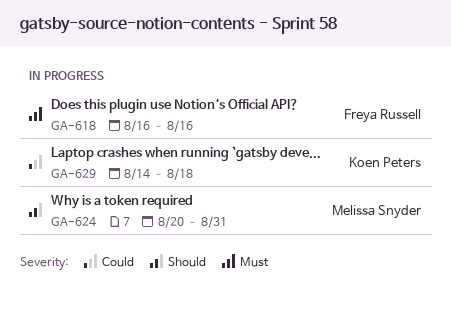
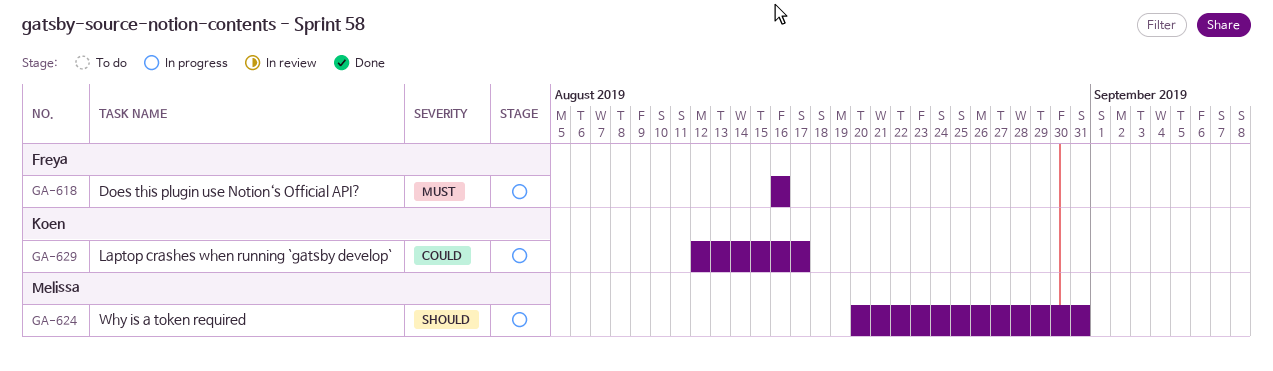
GA-629, start: Aug 14 -> Aug 12
GA-629, due: Aug 18 -> Aug 17

